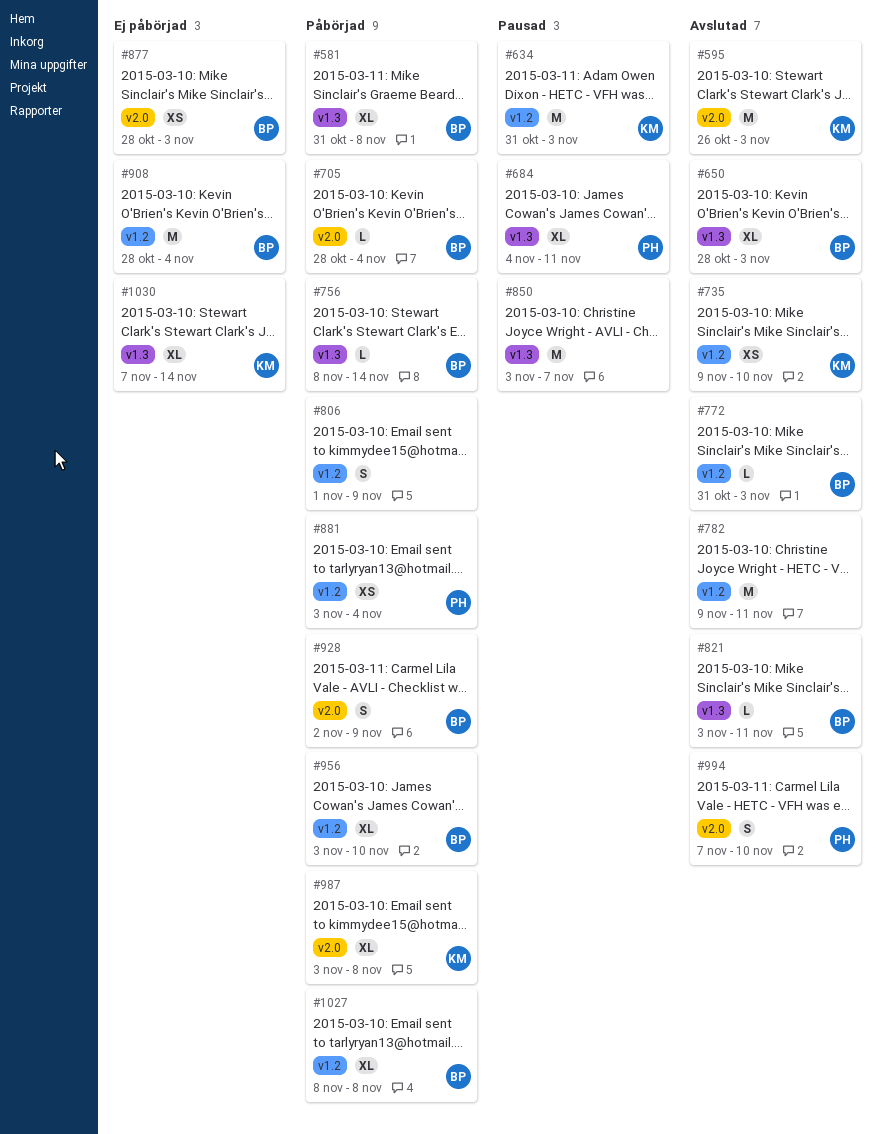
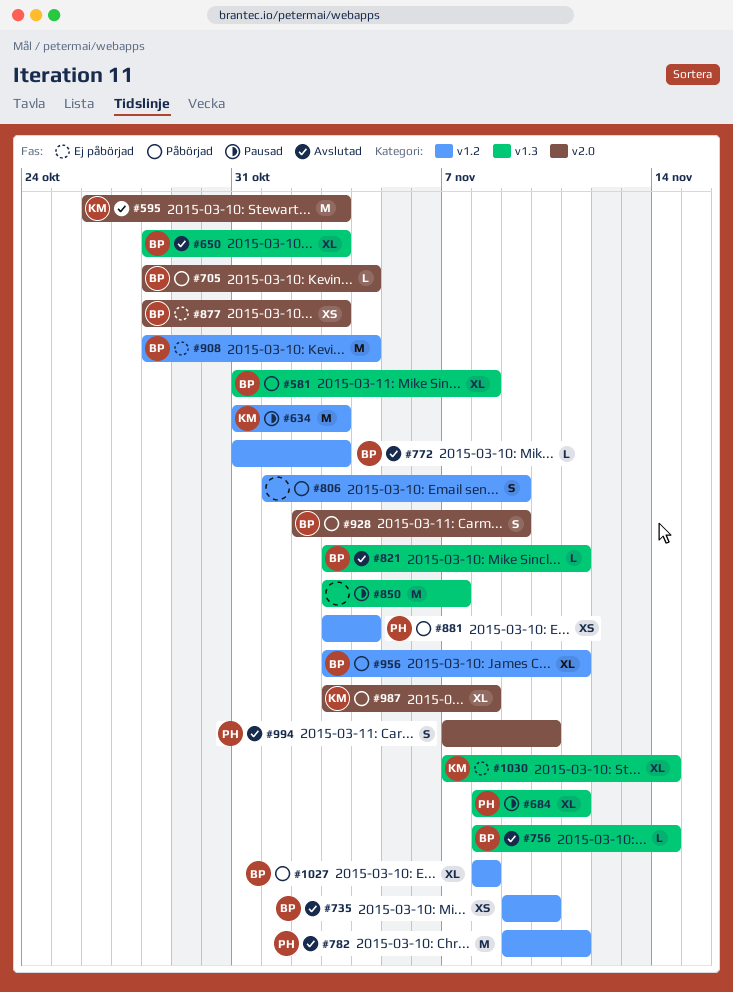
#684, start: Nov 4 -> Nov 8
#735, owner: KM -> BP
#756, status: Påbörjad -> Avslutad
#782, owner: none -> PH
#956, due: Nov 10 -> Nov 11

